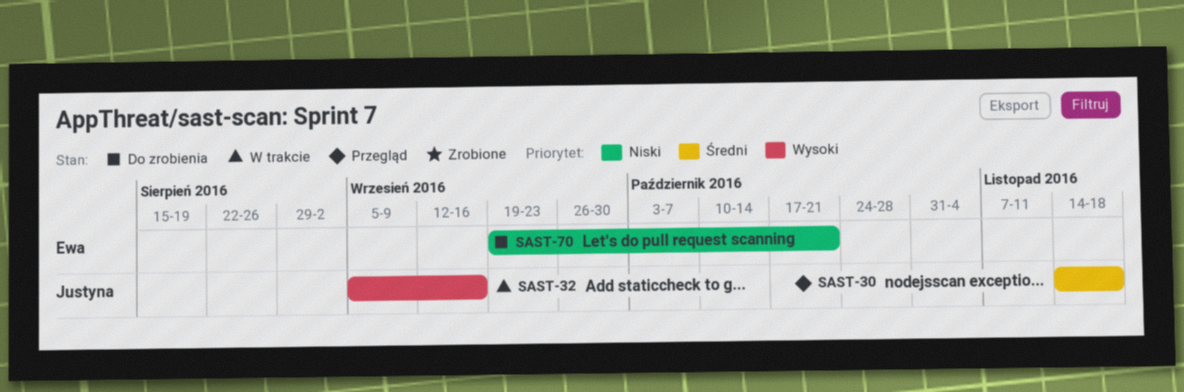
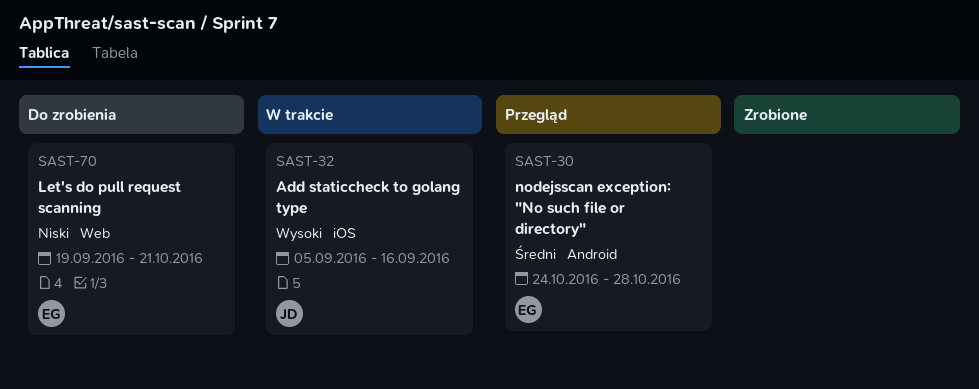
SAST-30, owner: Justyna -> Ewa
SAST-30, start: Nov 14 -> Oct 24
SAST-30, due: Nov 18 -> Oct 28

